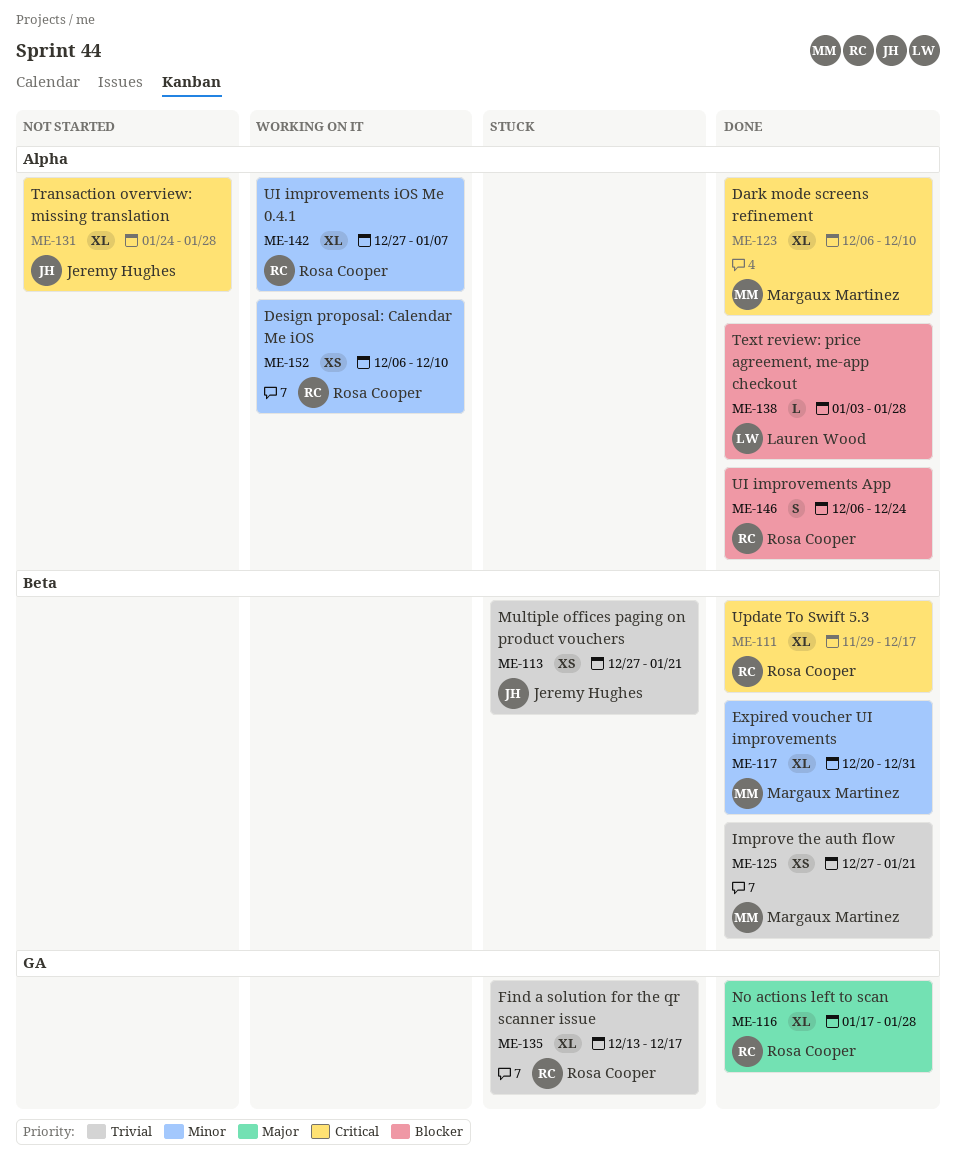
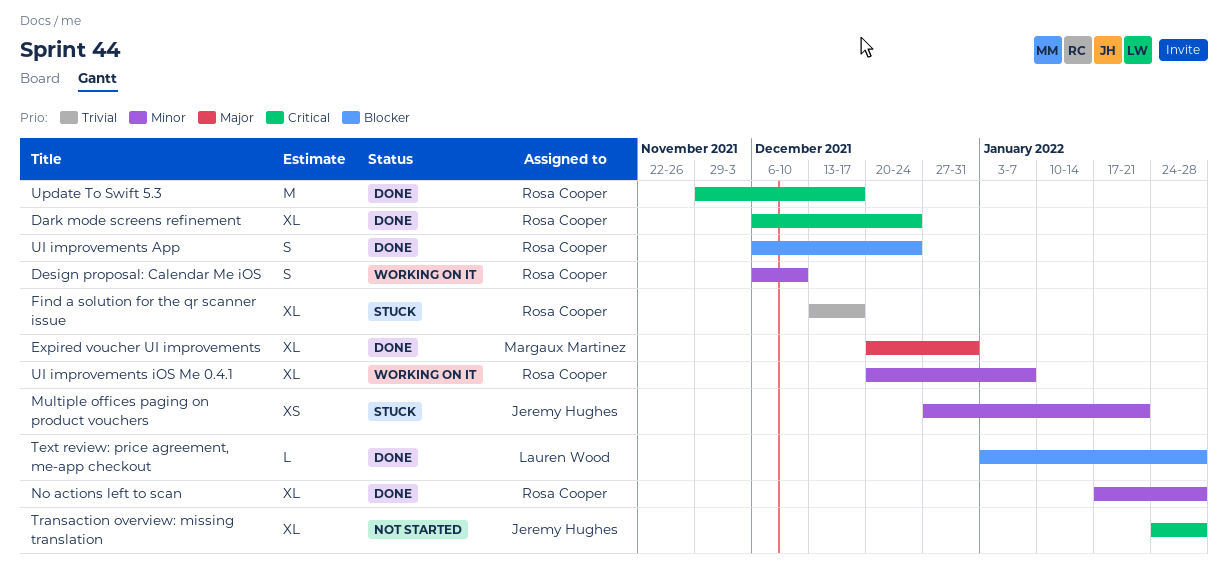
Dark mode screens refinement, owner: Margaux Martinez -> Rosa Cooper
Dark mode screens refinement, due: Dec 10 -> Dec 24
Design proposal: Calendar Me iOS, estimate: XS -> S
Expired voucher UI improvements, priority: Minor -> Major
Improve the auth flow: present -> none
Multiple offices paging on product vouchers, priority: Trivial -> Minor
No actions left to scan, priority: Major -> Minor
UI improvements iOS Me 0.4.1, start: Dec 27 -> Dec 20
Update To Swift 5.3, estimate: XL -> M

